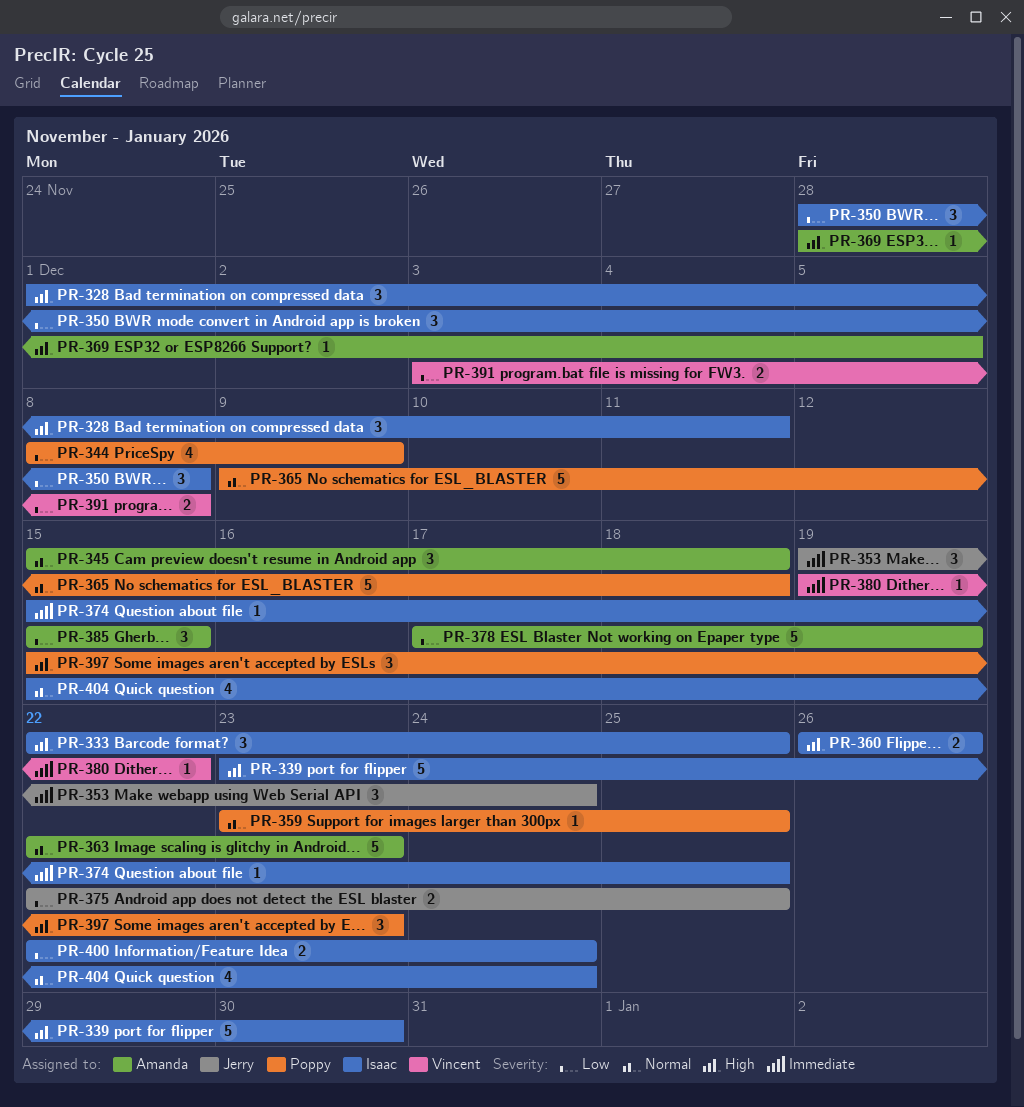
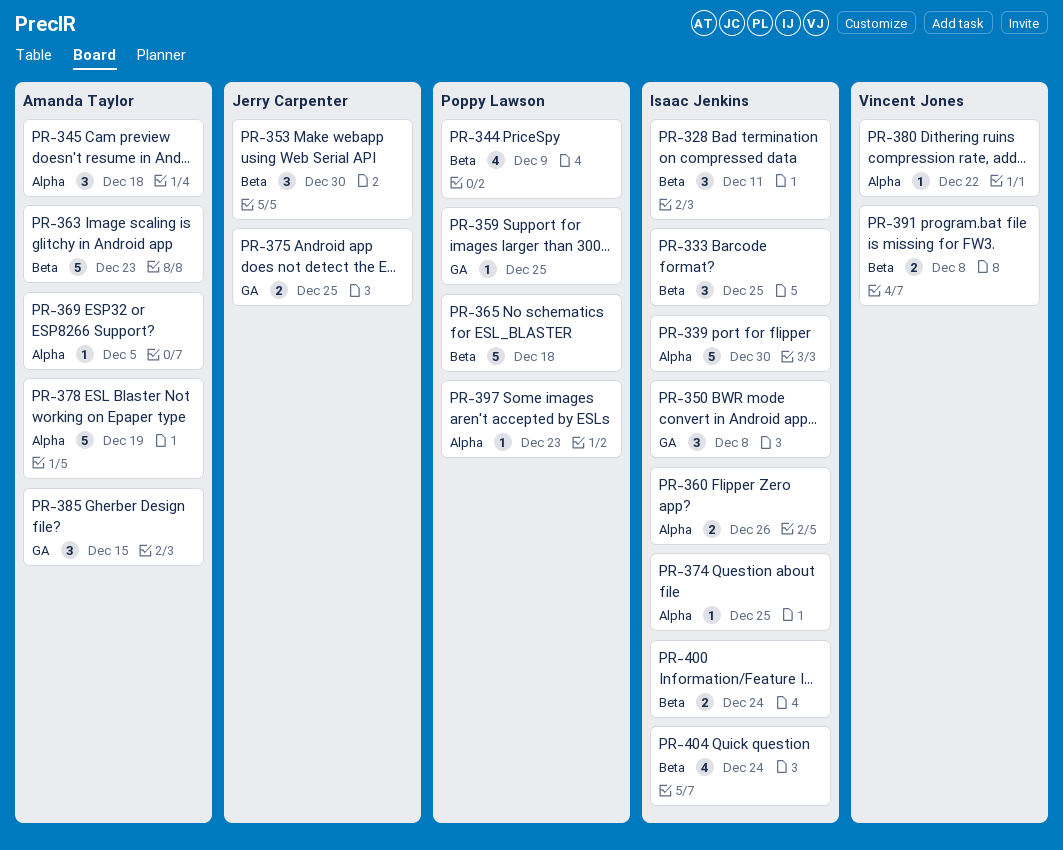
PR-353, due: Dec 24 -> Dec 30
PR-397, estimate: 3 -> 1

